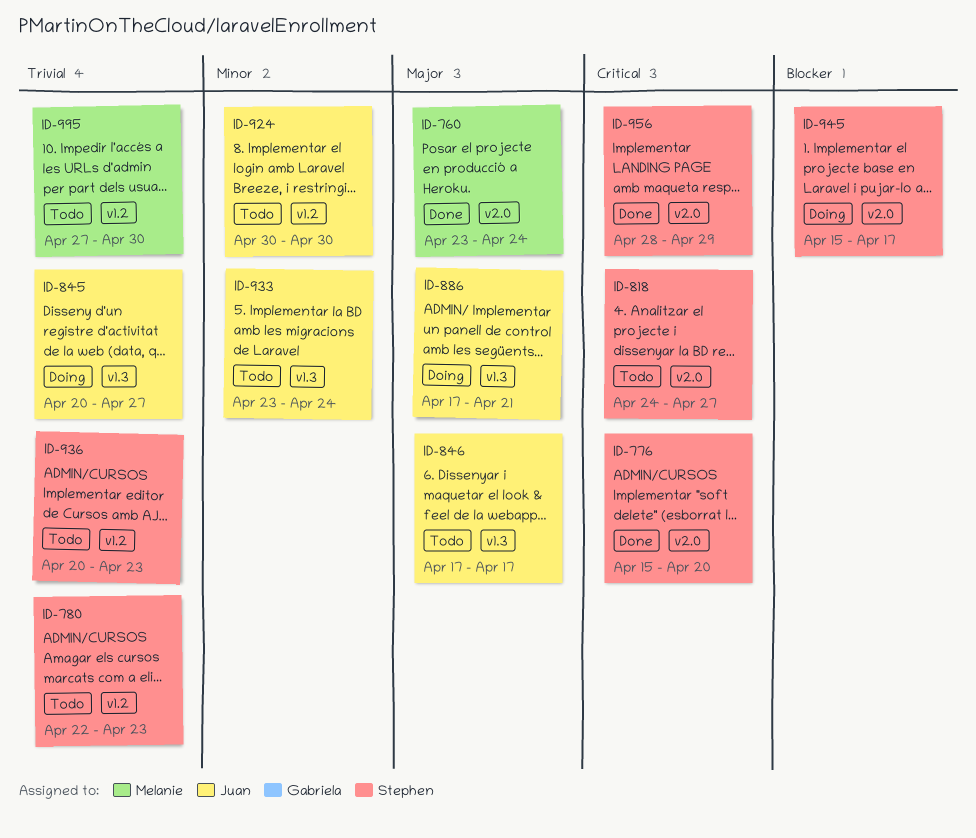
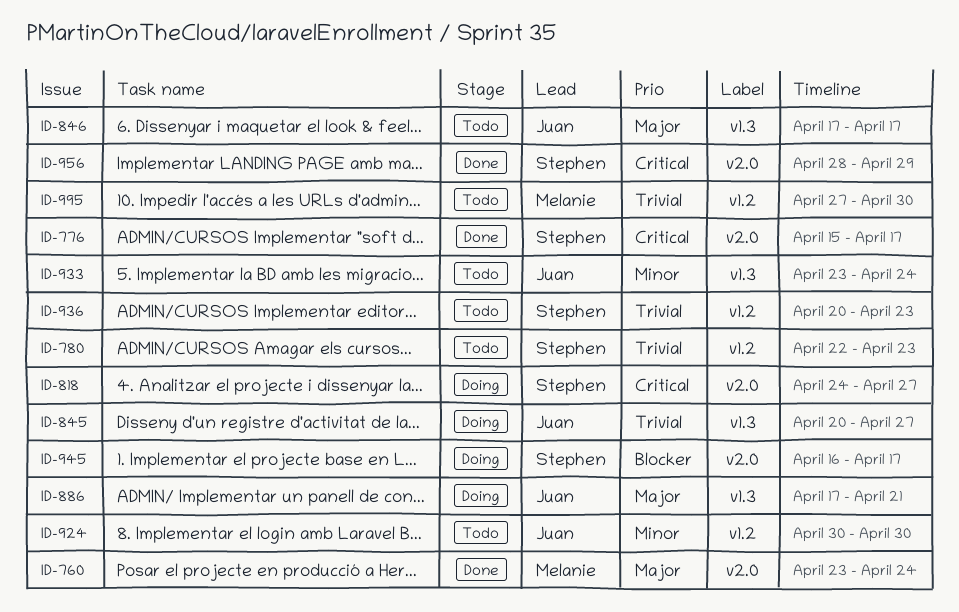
ID-776, due: Apr 20 -> Apr 17
ID-818, status: Todo -> Doing
ID-945, start: Apr 15 -> Apr 16

